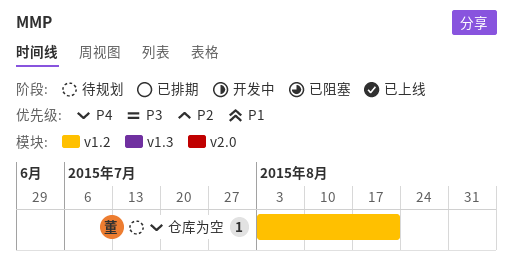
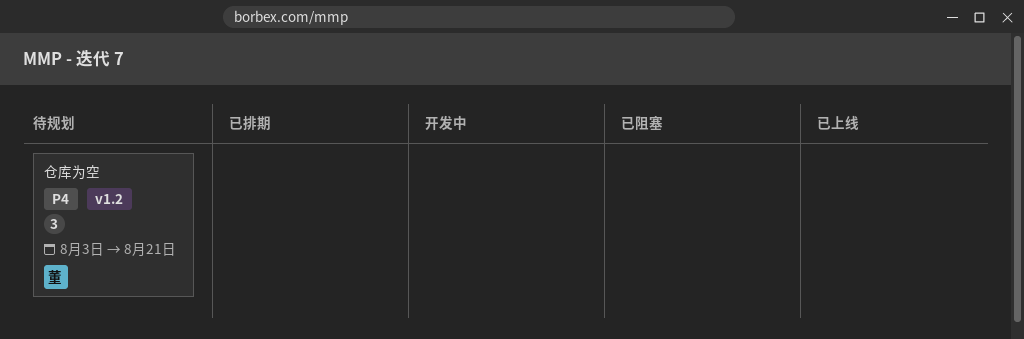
仓库为空, estimate: 1 -> 3

